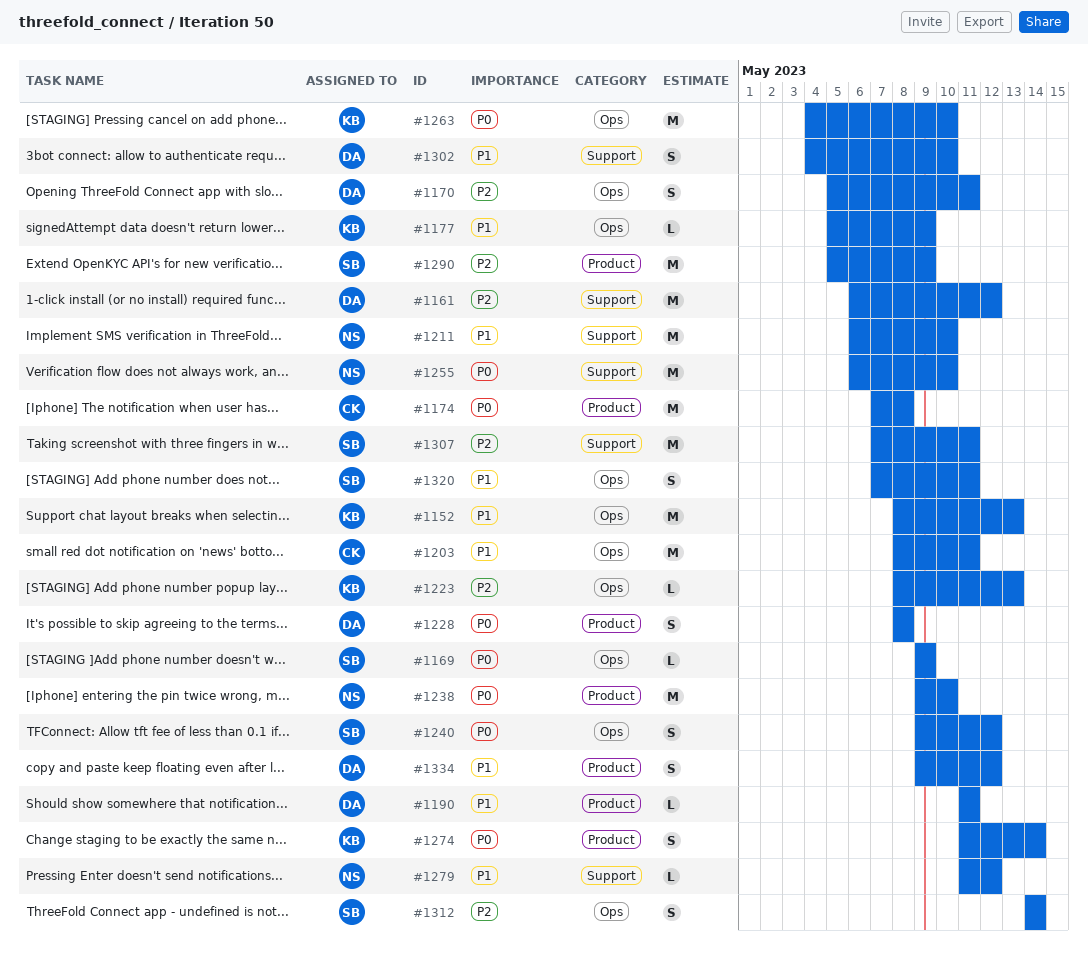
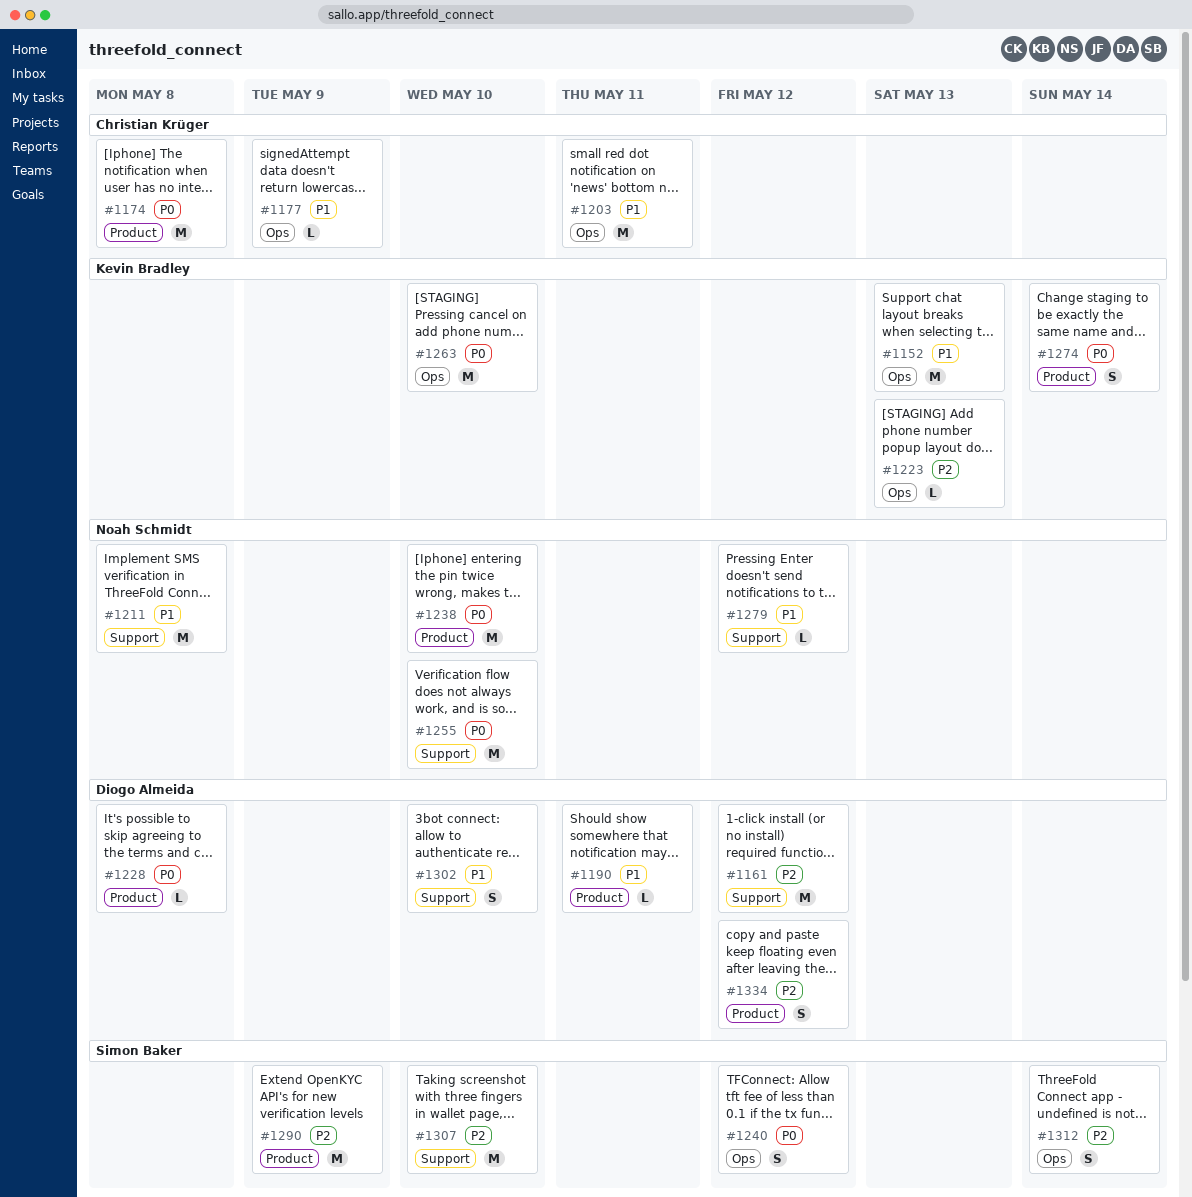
#1169: present -> none
#1170: present -> none
#1177, owner: Kevin Bradley -> Christian Krüger
#1211, due: May 10 -> May 8
#1228, estimate: S -> L
#1307, due: May 11 -> May 10
#1320: present -> none
#1334, priority: P1 -> P2

